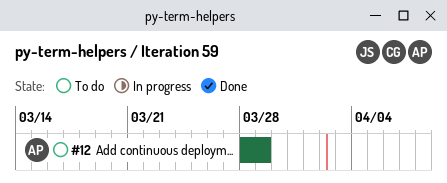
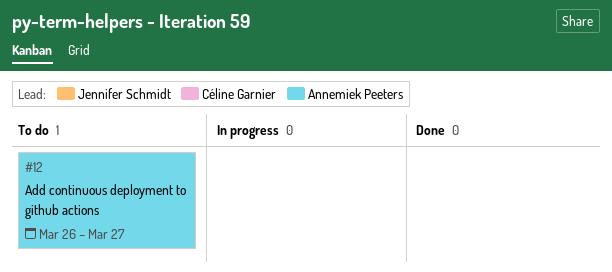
#12, start: Mar 28 -> Mar 26
#12, due: Mar 29 -> Mar 27

